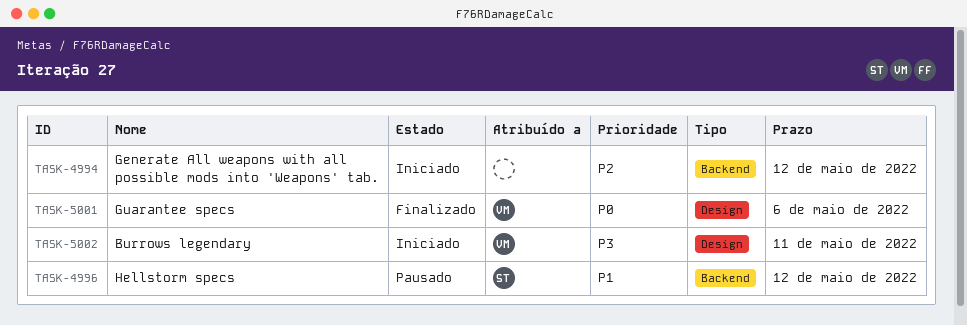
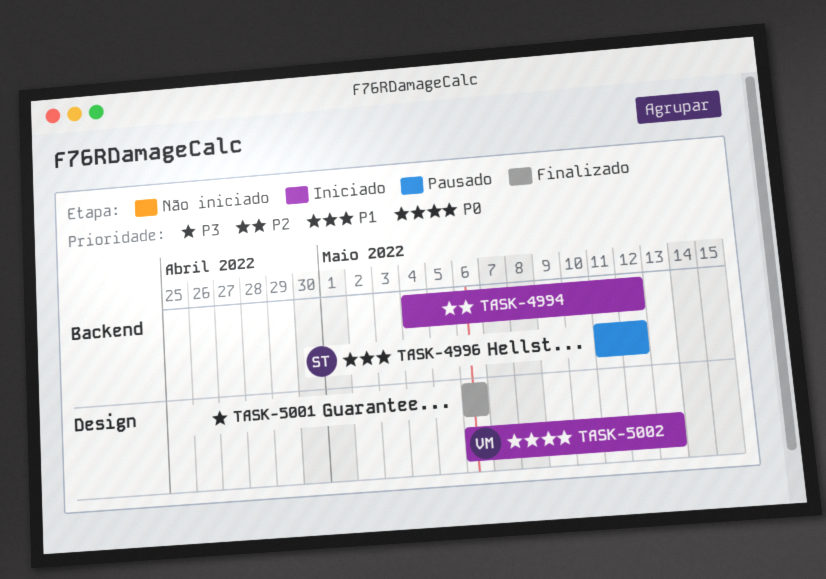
TASK-5001, owner: VM -> none
TASK-5001, priority: P0 -> P3
TASK-5002, priority: P3 -> P0
TASK-5002, due: May 11 -> May 13

